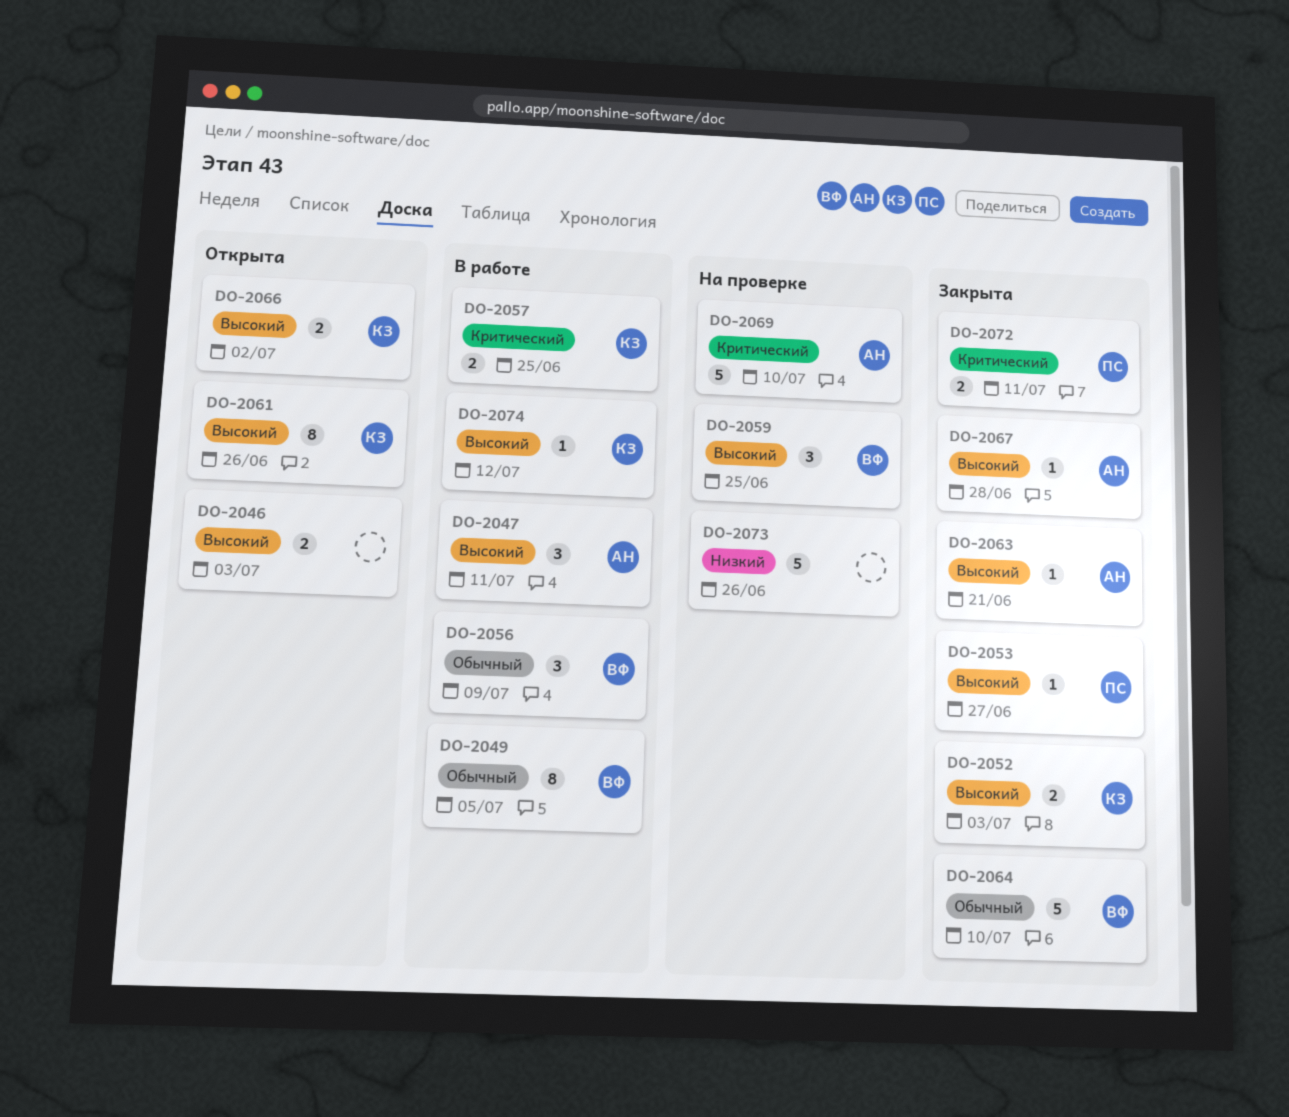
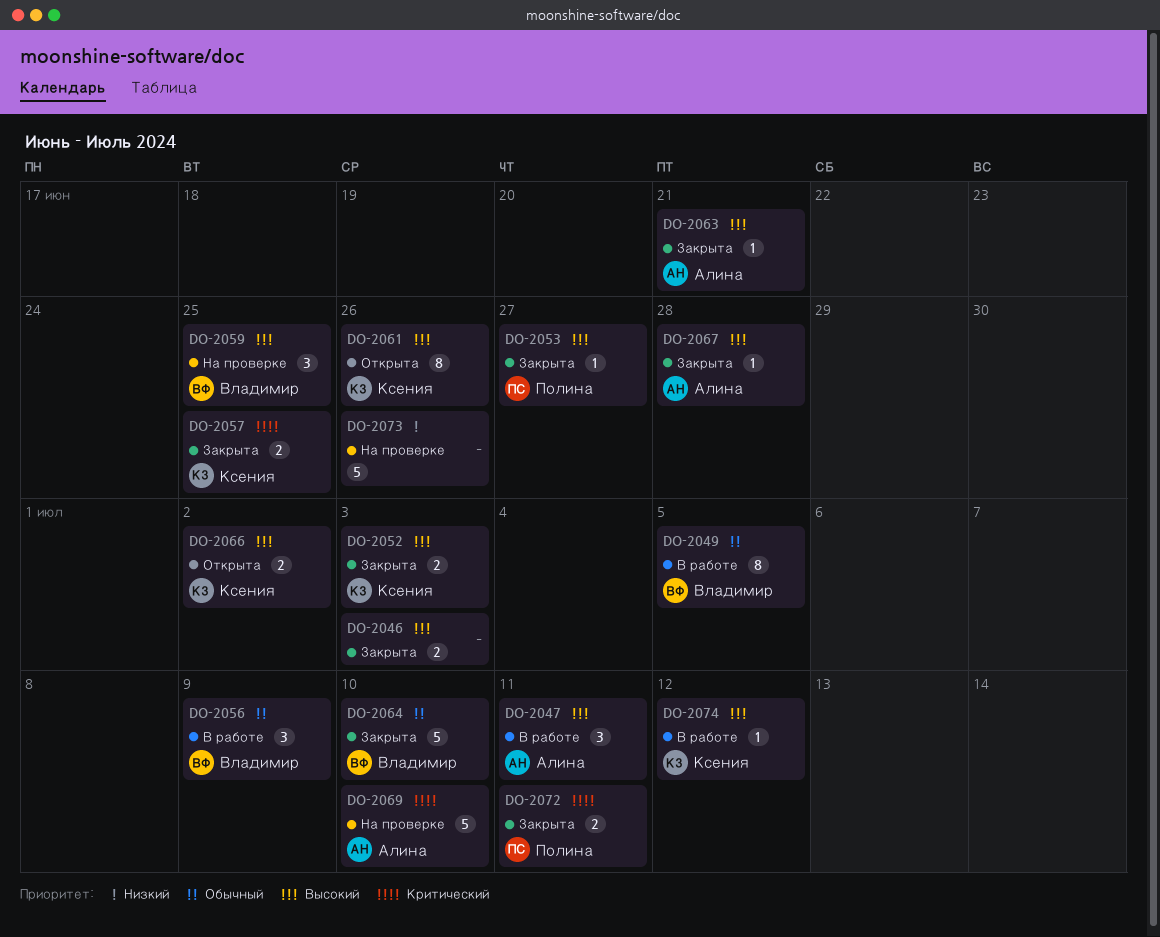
DO-2046, status: Открыта -> Закрыта
DO-2057, status: В работе -> Закрыта

